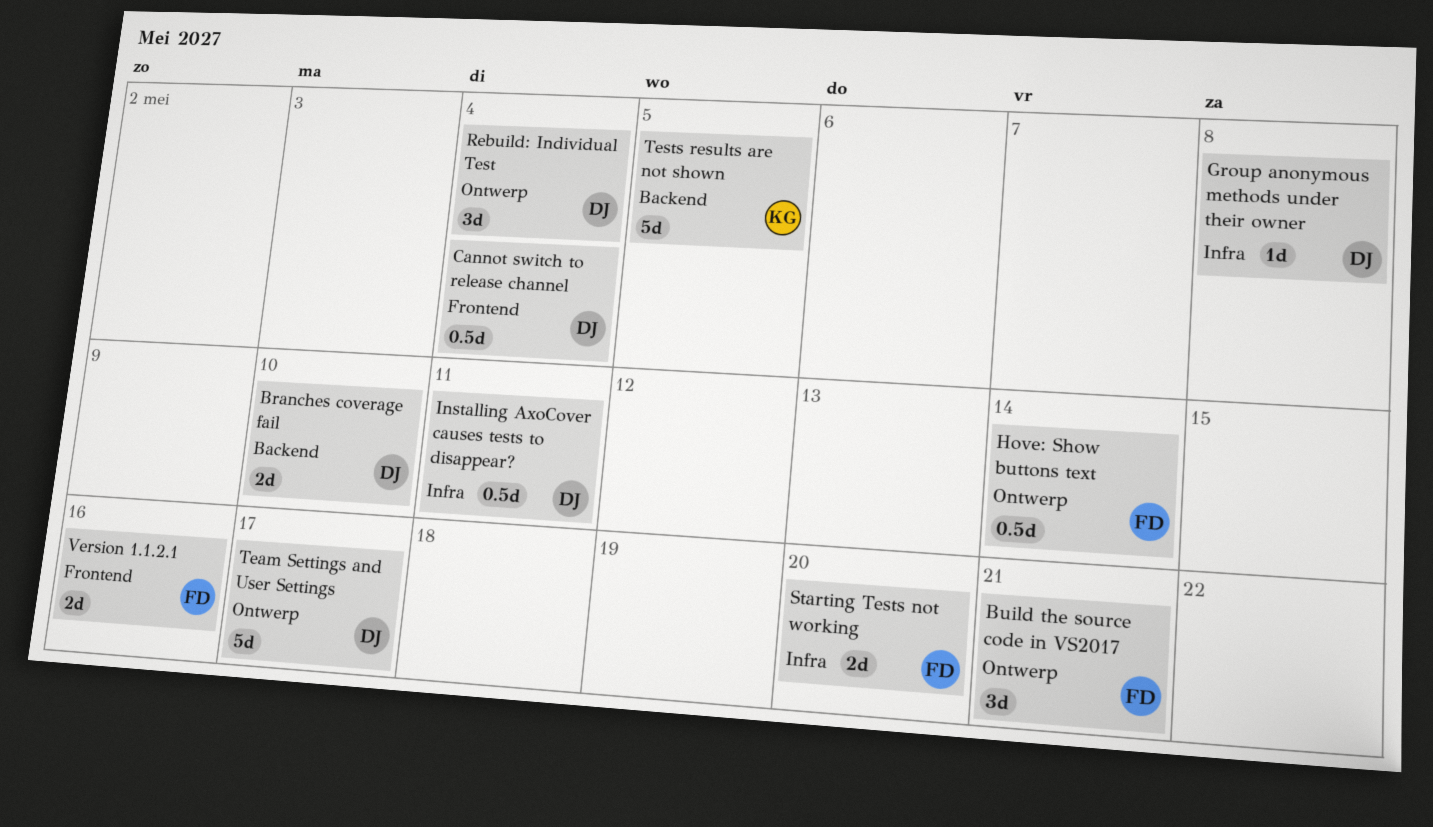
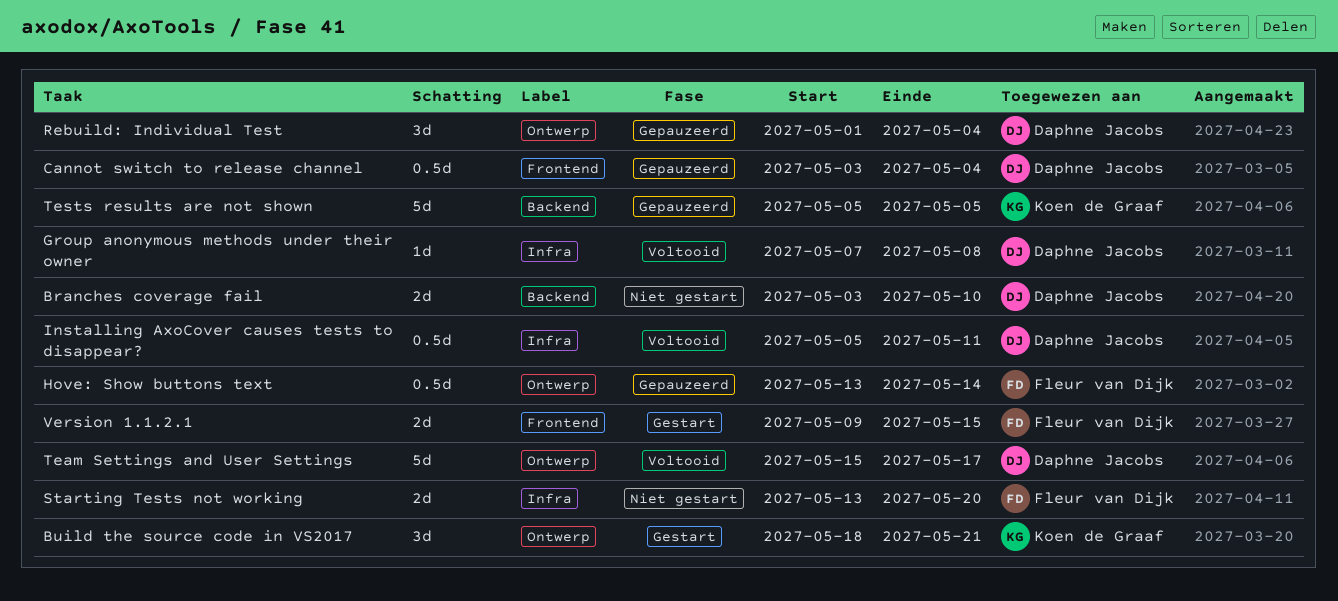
Build the source code in VS2017, owner: Fleur van Dijk -> Koen de Graaf
Version 1.1.2.1, due: May 16 -> May 15

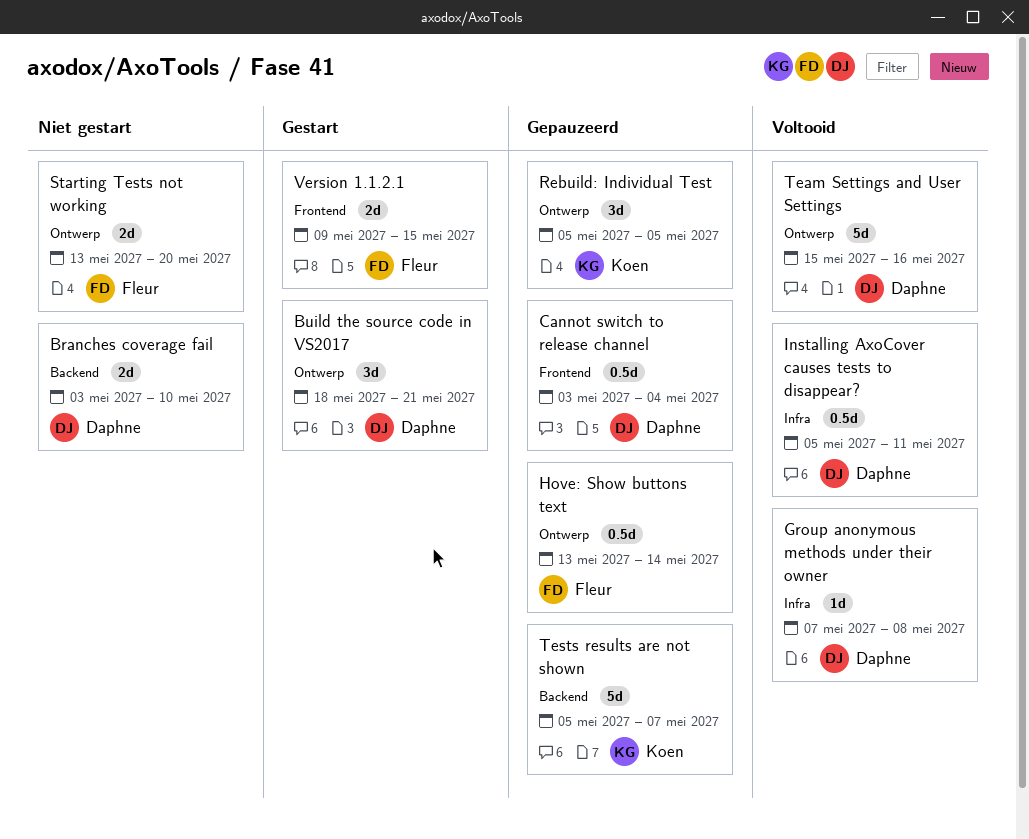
Build the source code in VS2017, owner: Koen de Graaf -> Daphne Jacobs
Rebuild: Individual Test, owner: Daphne Jacobs -> Koen de Graaf
Rebuild: Individual Test, start: May 1 -> May 5
Rebuild: Individual Test, due: May 4 -> May 5
Starting Tests not working, label: Infra -> Ontwerp
Team Settings and User Settings, due: May 17 -> May 16
Tests results are not shown, due: May 5 -> May 7

